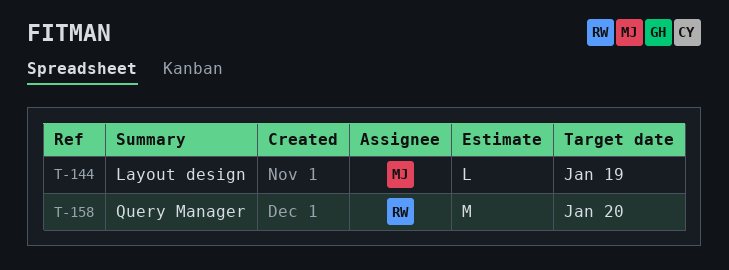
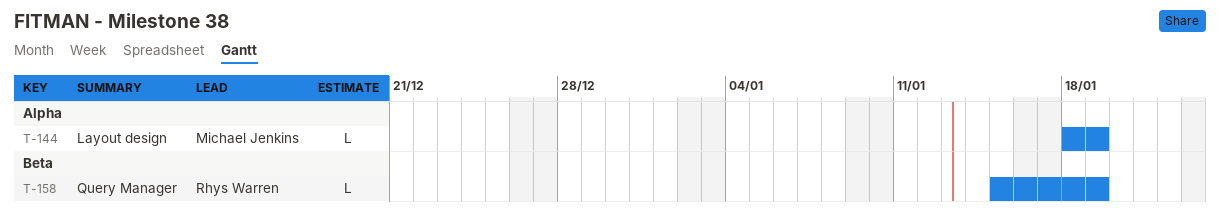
T-158, estimate: M -> L
T-158, due: Jan 20 -> Jan 19

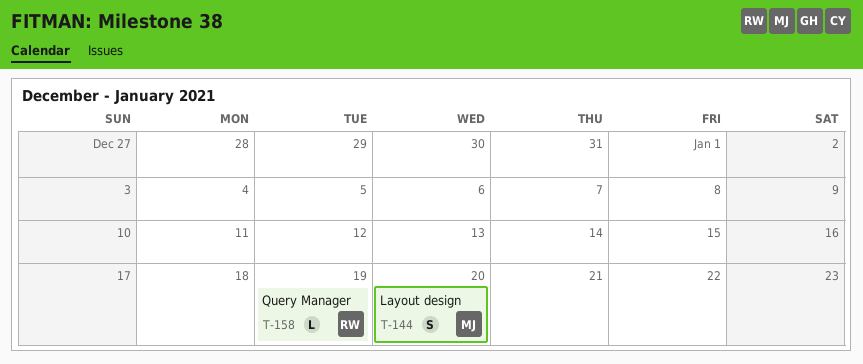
T-144, estimate: L -> S
T-144, due: Jan 19 -> Jan 20

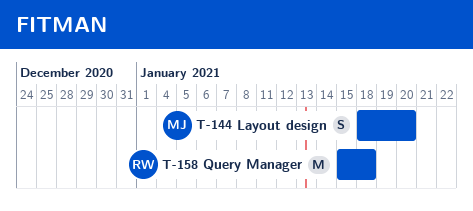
T-158, estimate: L -> M
T-158, due: Jan 19 -> Jan 18

